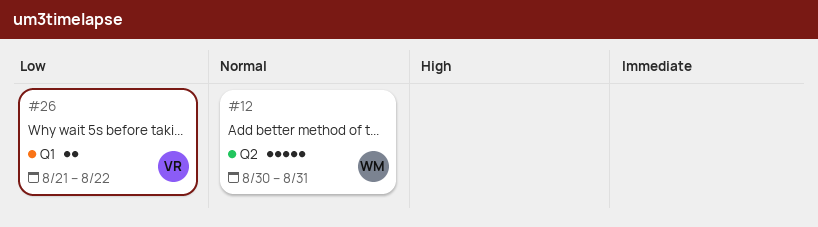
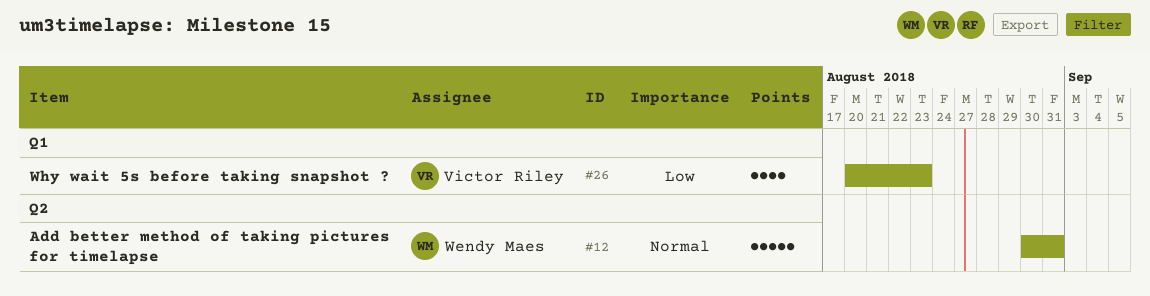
#26, estimate: 2 -> 4
#26, start: Aug 21 -> Aug 20
#26, due: Aug 22 -> Aug 23

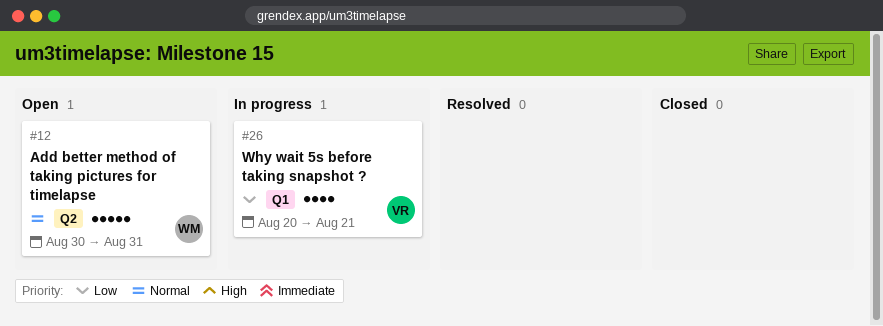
#26, due: Aug 23 -> Aug 21

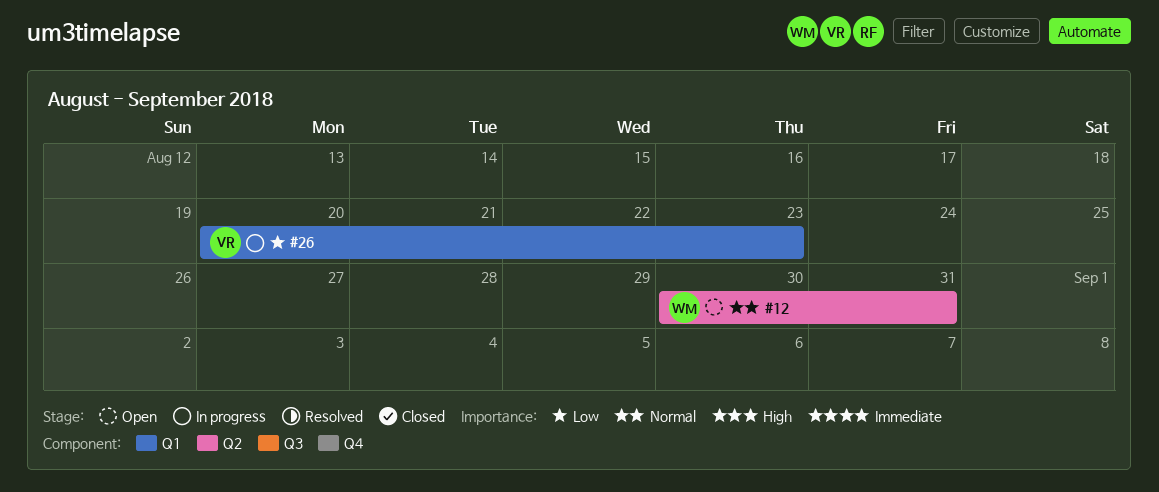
#26, due: Aug 21 -> Aug 23

